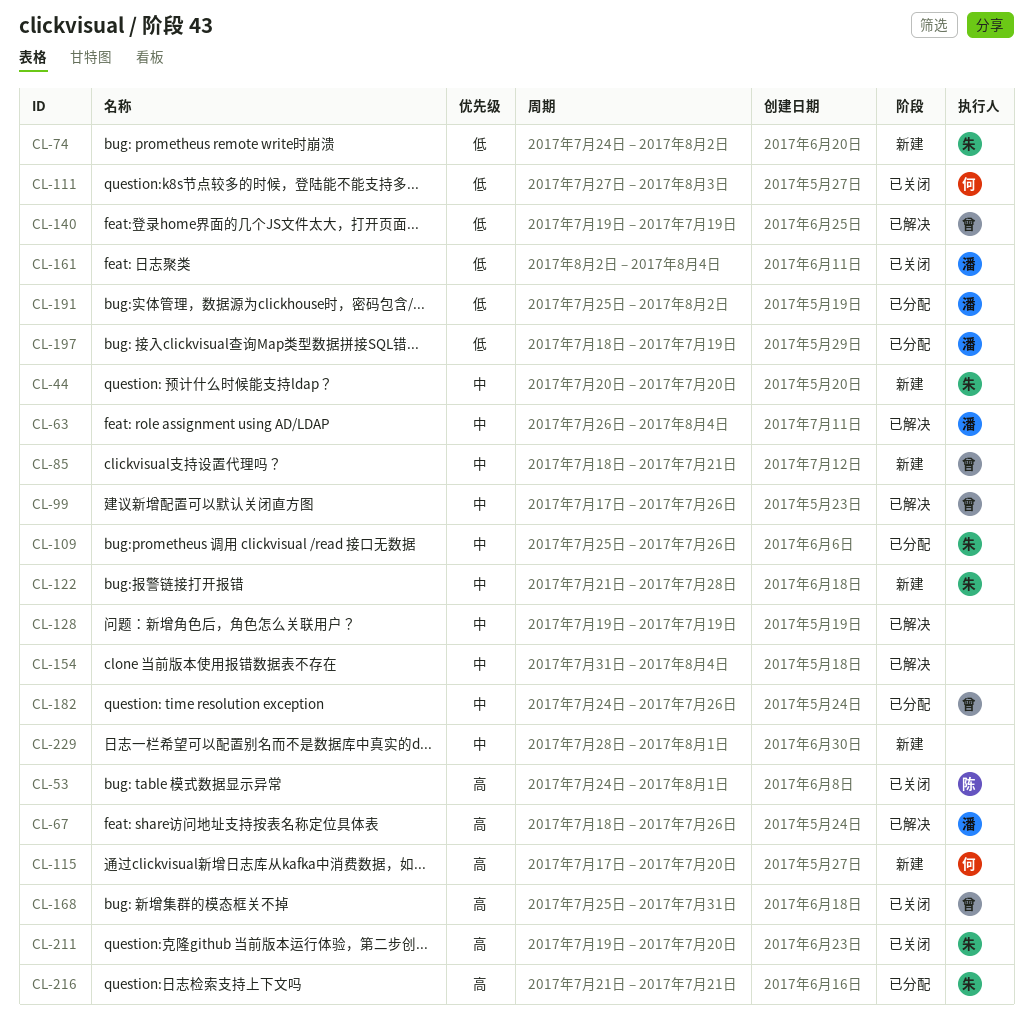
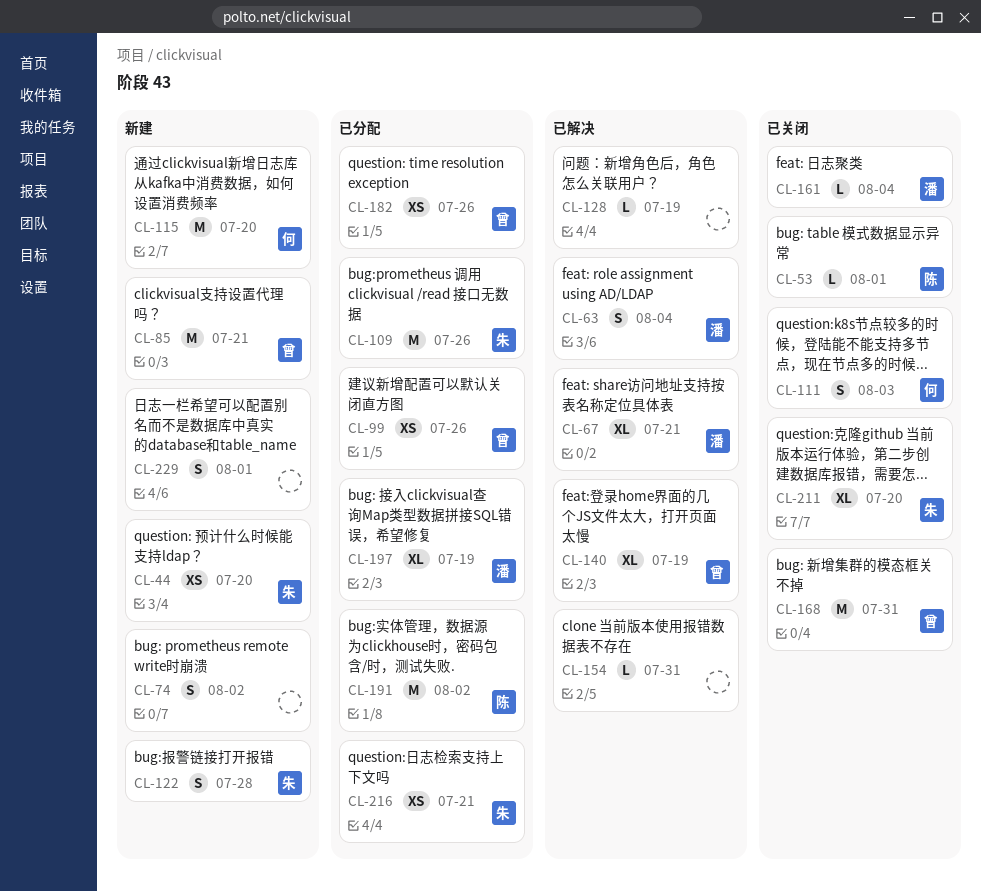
CL-67, due: Jul 26 -> Jul 21
CL-74, owner: 朱 -> none
CL-99, status: 已解决 -> 已分配
CL-154, due: Aug 4 -> Jul 31
CL-191, owner: 潘 -> 陈

